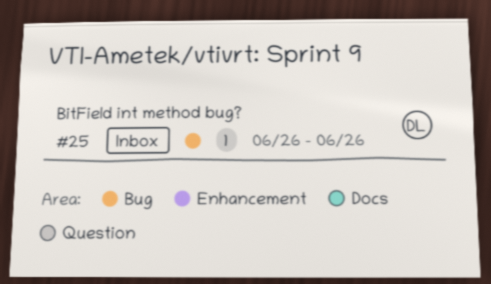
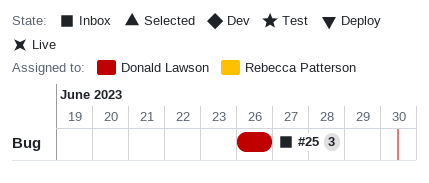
#25, estimate: 1 -> 3

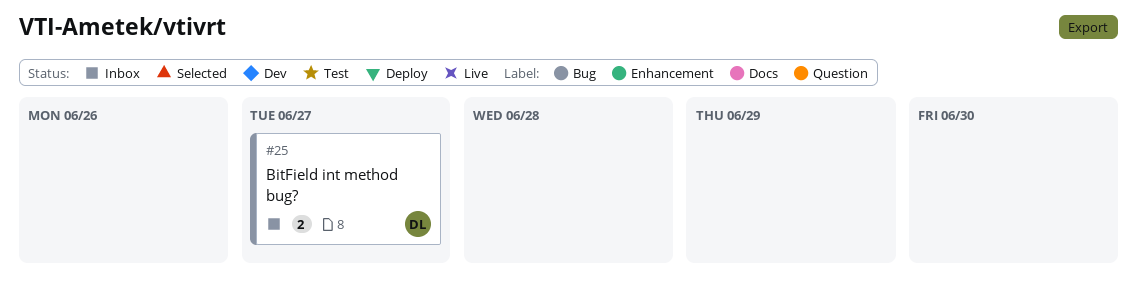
#25, estimate: 3 -> 2
#25, due: Jun 26 -> Jun 27

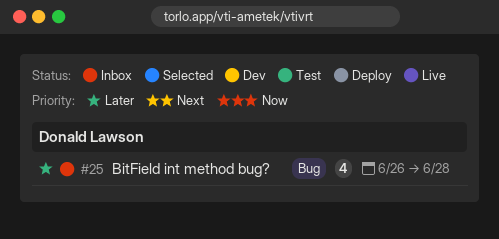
#25, estimate: 2 -> 4
#25, due: Jun 27 -> Jun 28

